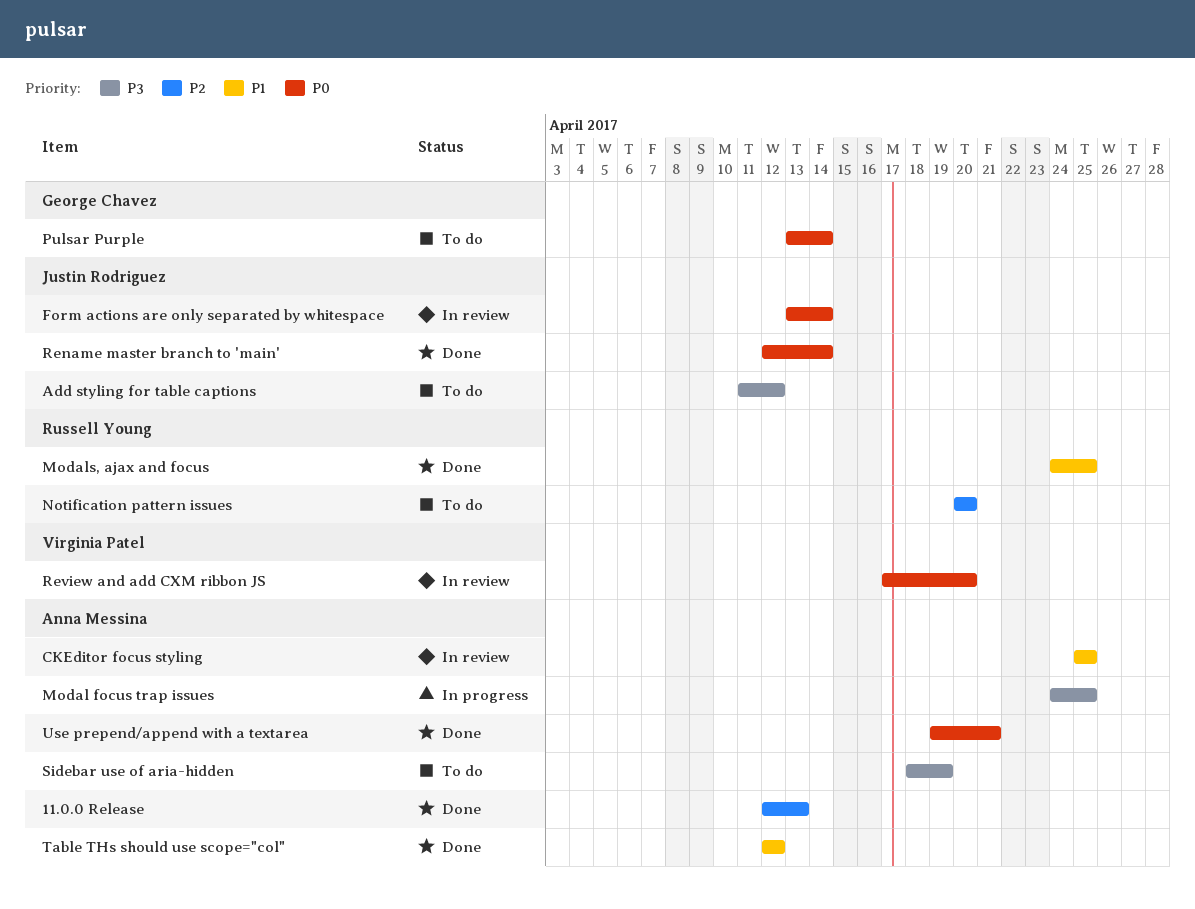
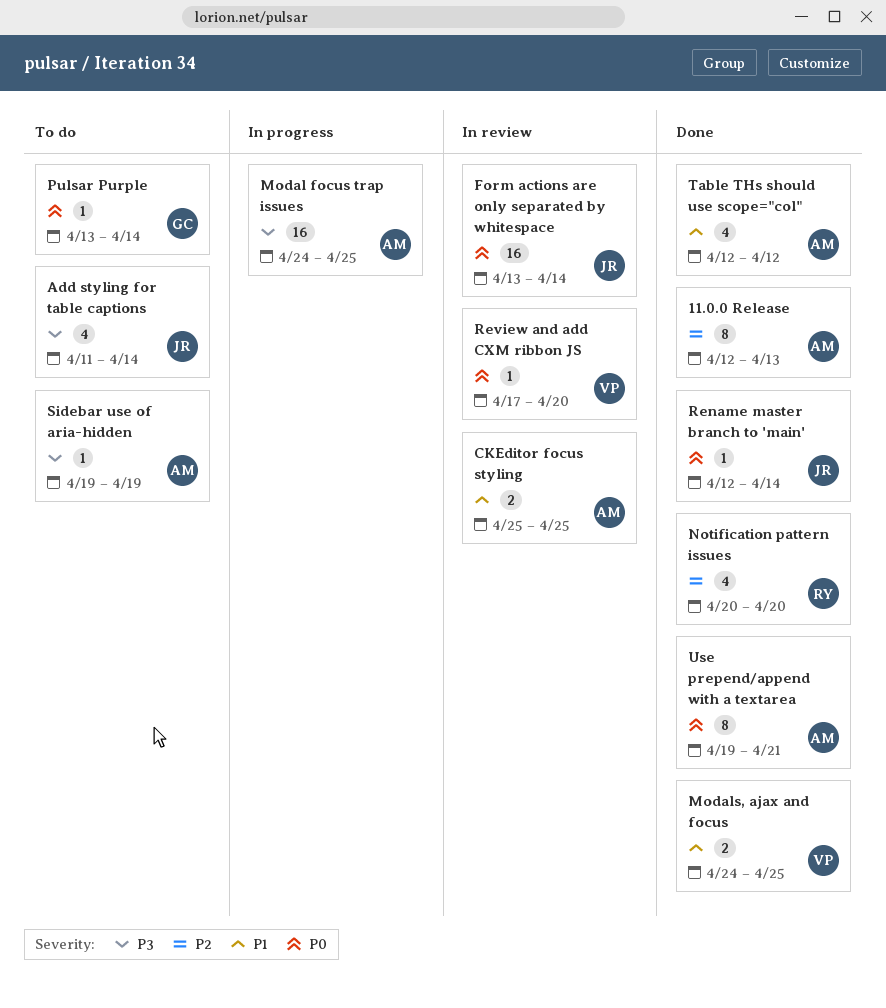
Add styling for table captions, due: Apr 12 -> Apr 14
Modals, ajax and focus, owner: Russell Young -> Virginia Patel
Notification pattern issues, status: To do -> Done
Sidebar use of aria-hidden, start: Apr 18 -> Apr 19

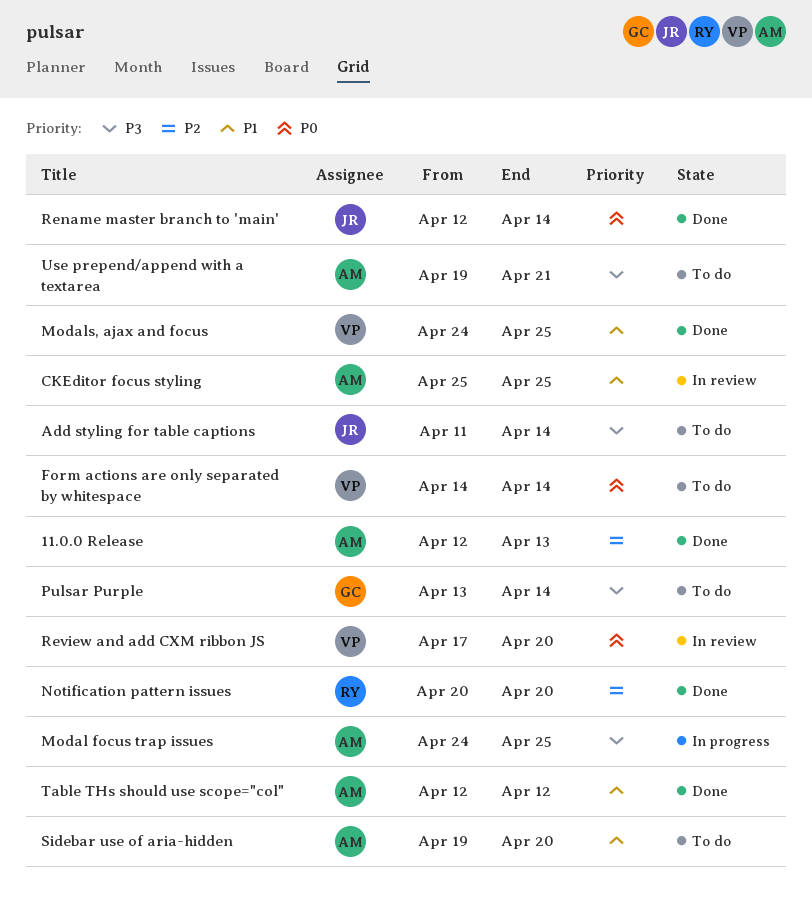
Form actions are only separated by whitespace, status: In review -> To do
Form actions are only separated by whitespace, owner: JR -> VP
Form actions are only separated by whitespace, start: Apr 13 -> Apr 14
Pulsar Purple, priority: P0 -> P3
Sidebar use of aria-hidden, priority: P3 -> P1
Sidebar use of aria-hidden, due: Apr 19 -> Apr 20
Use prepend/append with a textarea, status: Done -> To do
Use prepend/append with a textarea, priority: P0 -> P3

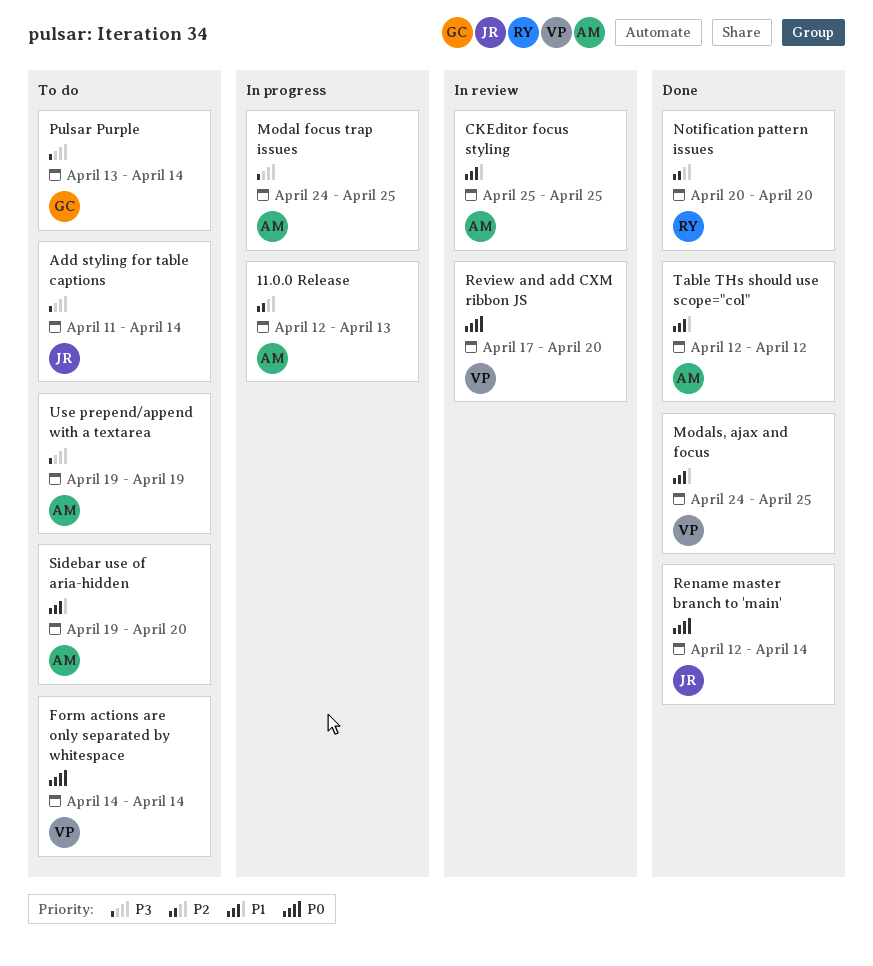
11.0.0 Release, status: Done -> In progress
Use prepend/append with a textarea, due: Apr 21 -> Apr 19

